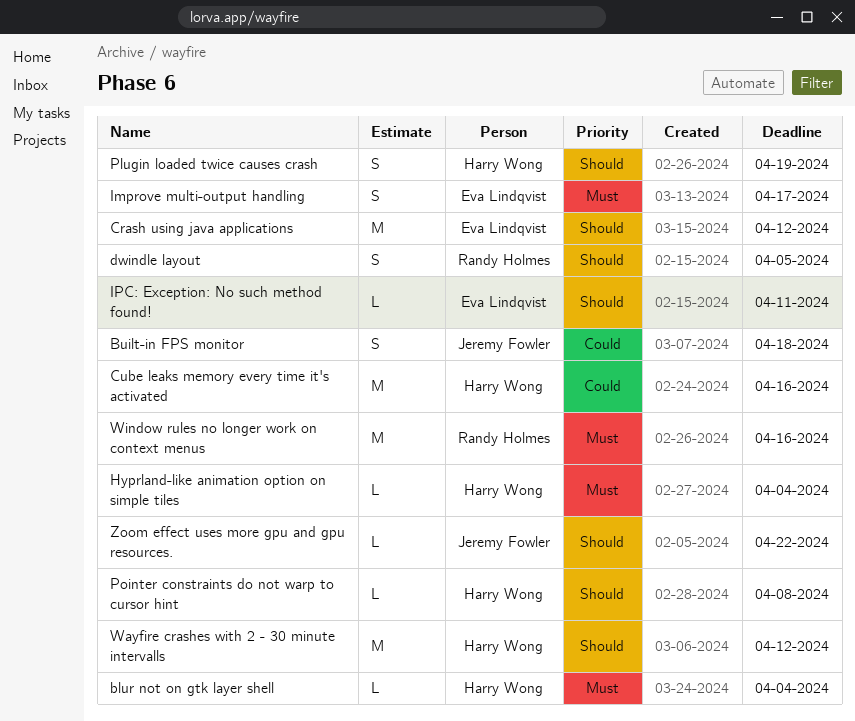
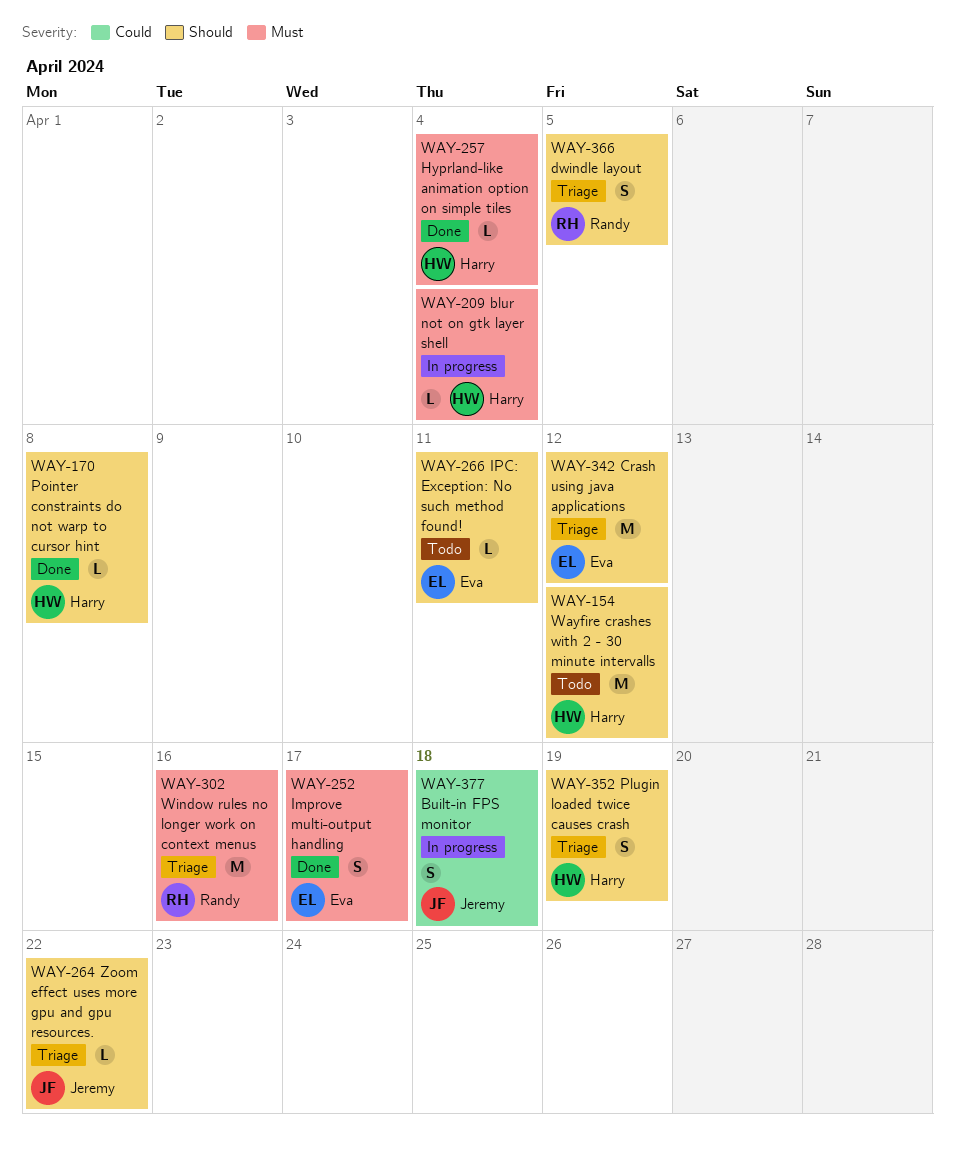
Cube leaks memory every time it's activated: present -> none

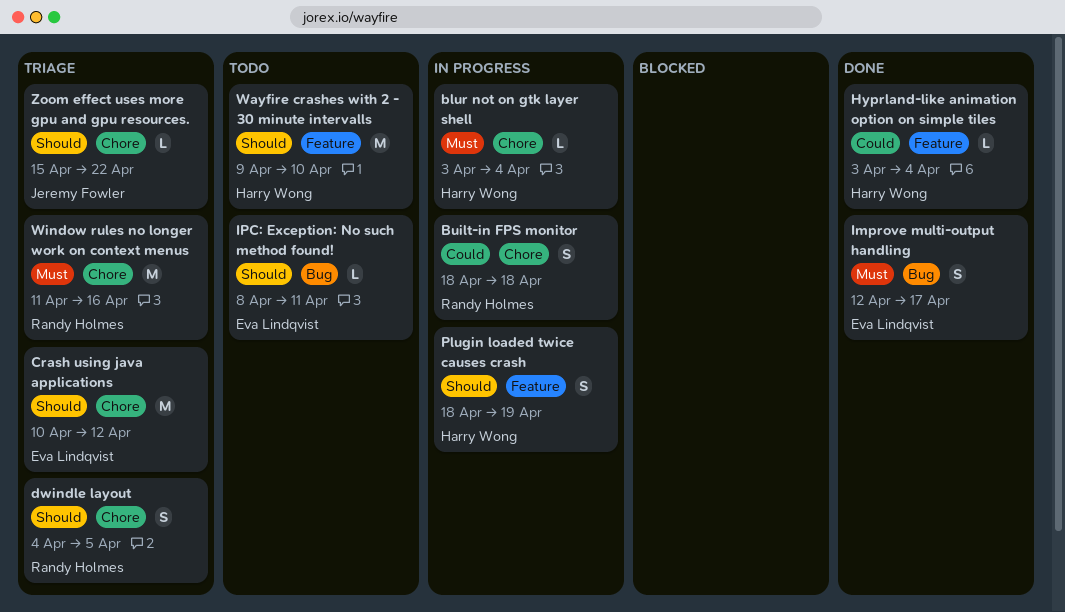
Built-in FPS monitor, owner: Jeremy Fowler -> Randy Holmes
Hyprland-like animation option on simple tiles, priority: Must -> Could
Plugin loaded twice causes crash, status: Triage -> In progress
Pointer constraints do not warp to cursor hint: present -> none
Wayfire crashes with 2 - 30 minute intervalls, due: Apr 12 -> Apr 10

